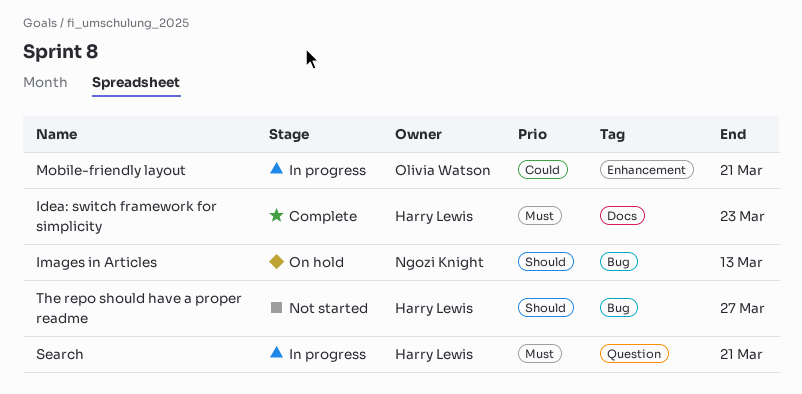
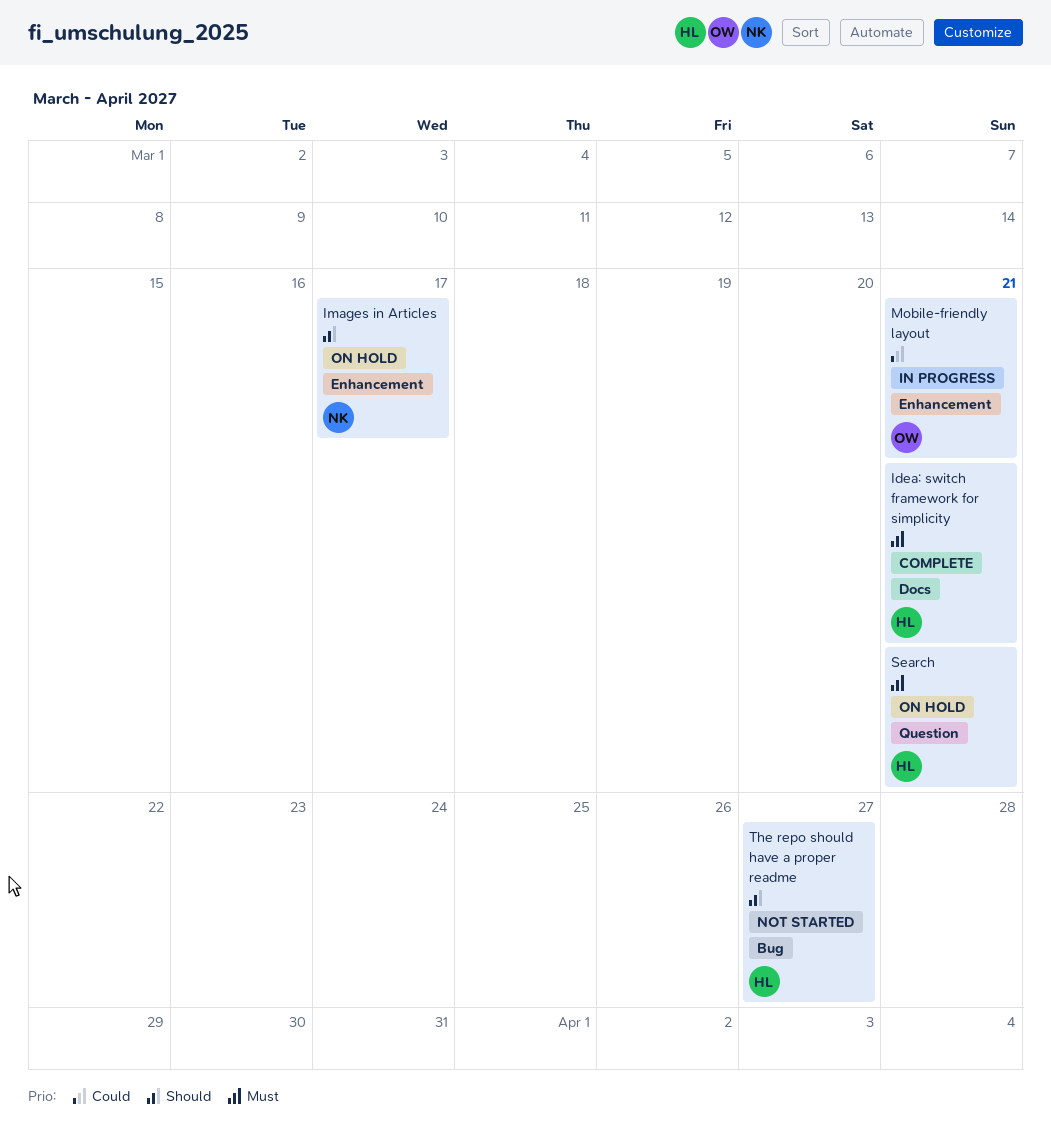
Idea: switch framework for simplicity, due: Mar 23 -> Mar 21
Images in Articles, label: Bug -> Enhancement
Images in Articles, due: Mar 13 -> Mar 17
Search, status: In progress -> On hold

